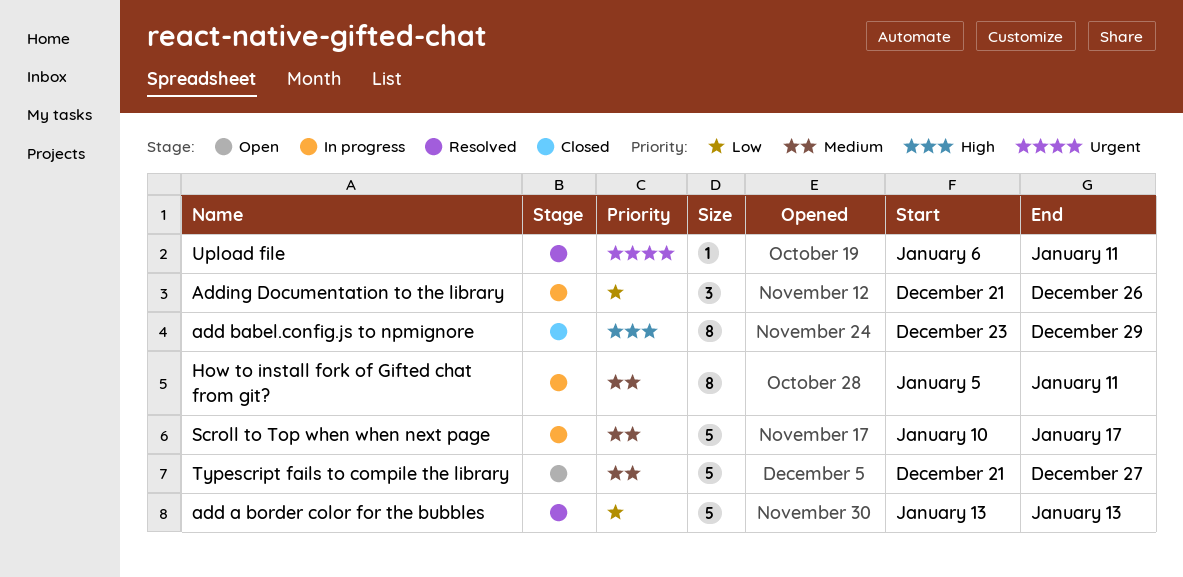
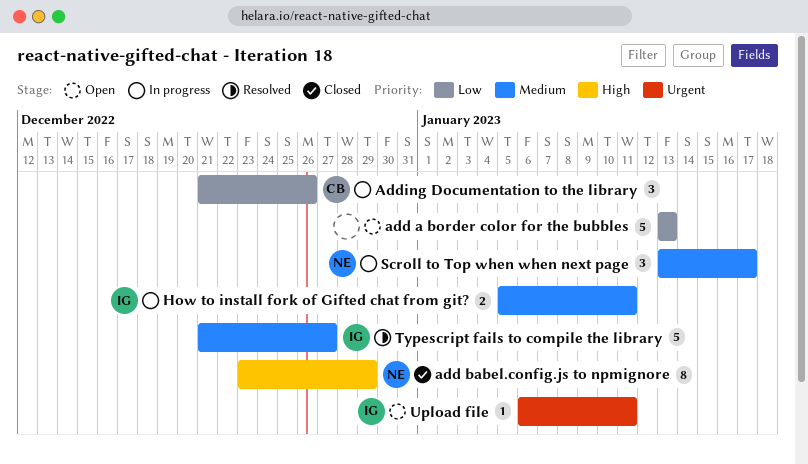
add a border color for the bubbles, status: Resolved -> Open
How to install fork of Gifted chat from git?, estimate: 8 -> 2
Scroll to Top when when next page, estimate: 5 -> 3
Scroll to Top when when next page, start: Jan 10 -> Jan 13
Typescript fails to compile the library, status: Open -> Resolved
Upload file, status: Resolved -> Open

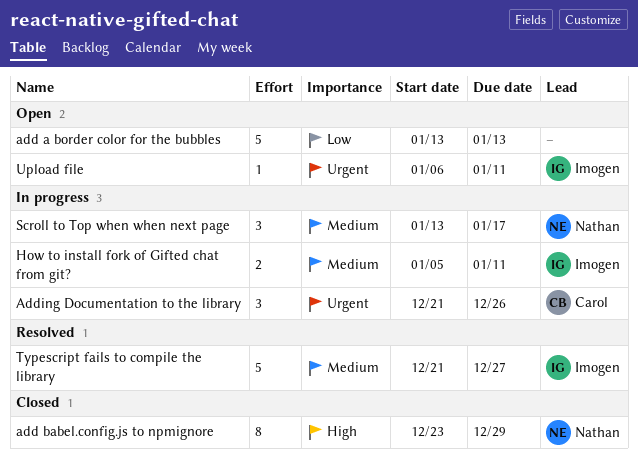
Adding Documentation to the library, priority: Low -> Urgent

